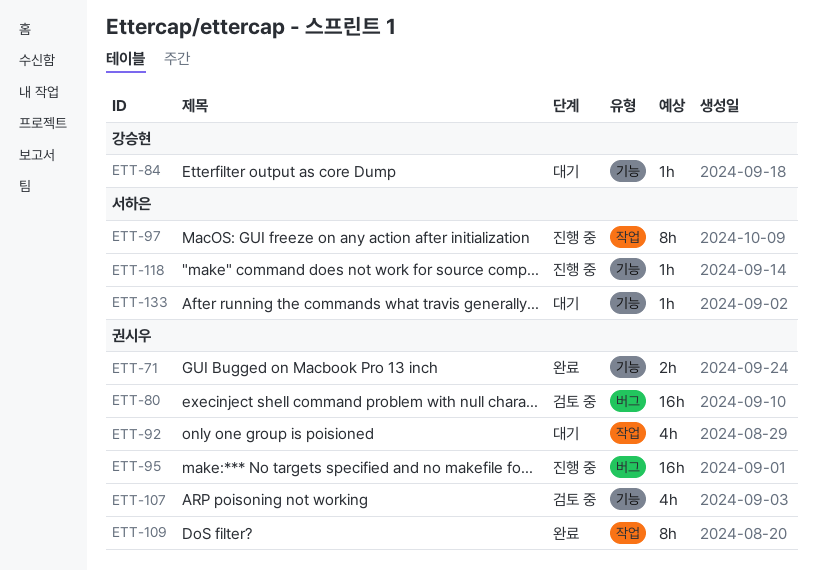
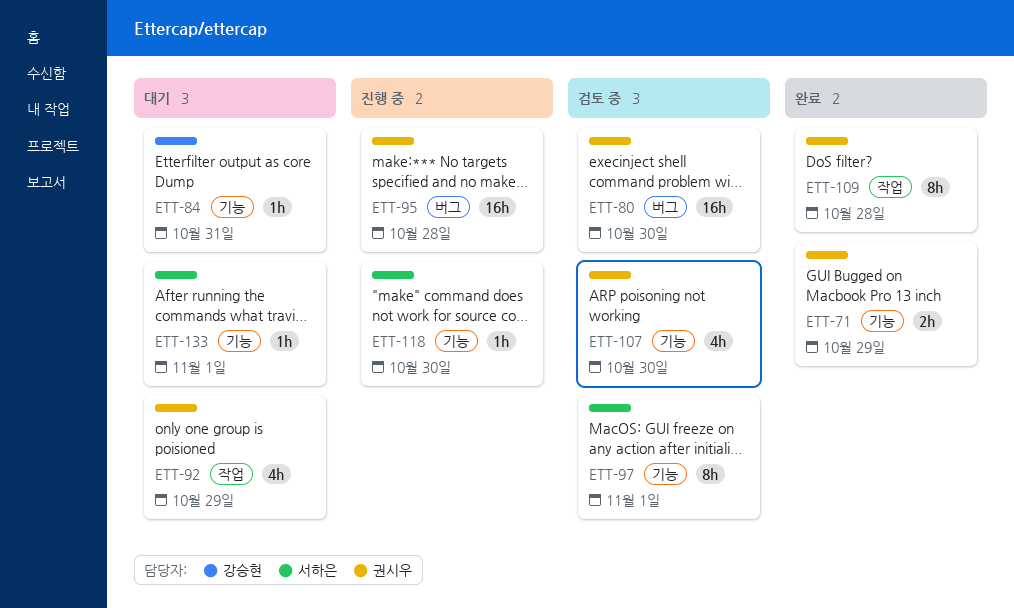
ETT-97, status: 진행 중 -> 검토 중
ETT-97, label: 작업 -> 기능

